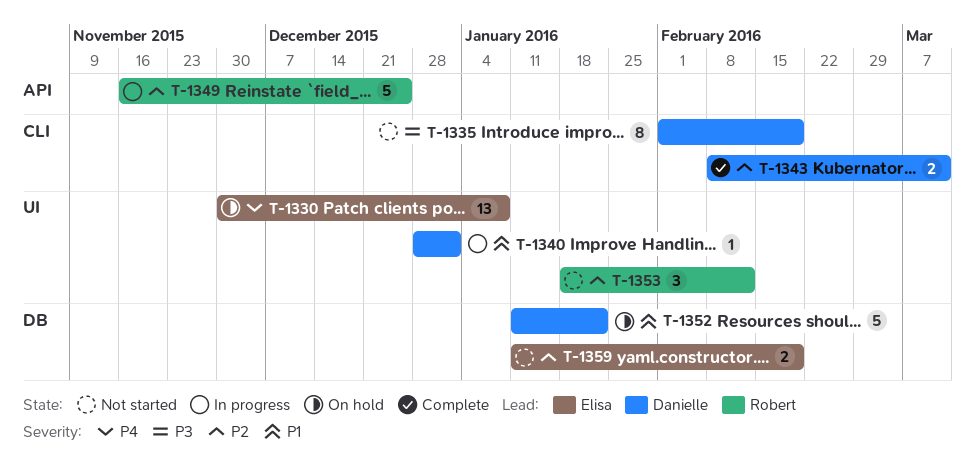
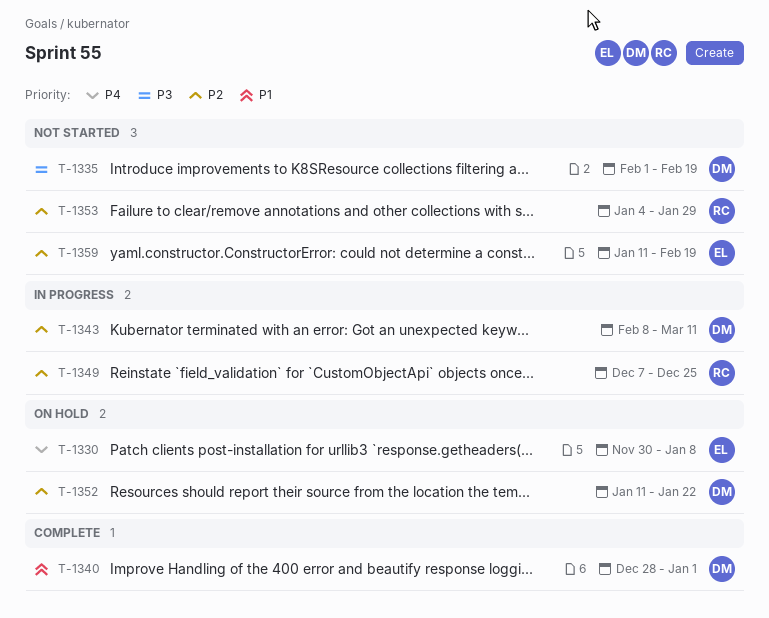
T-1340, status: In progress -> Complete
T-1343, status: Complete -> In progress
T-1349, start: Nov 16 -> Dec 7
T-1352, priority: P1 -> P2
T-1353, start: Jan 18 -> Jan 4
T-1353, due: Feb 12 -> Jan 29

